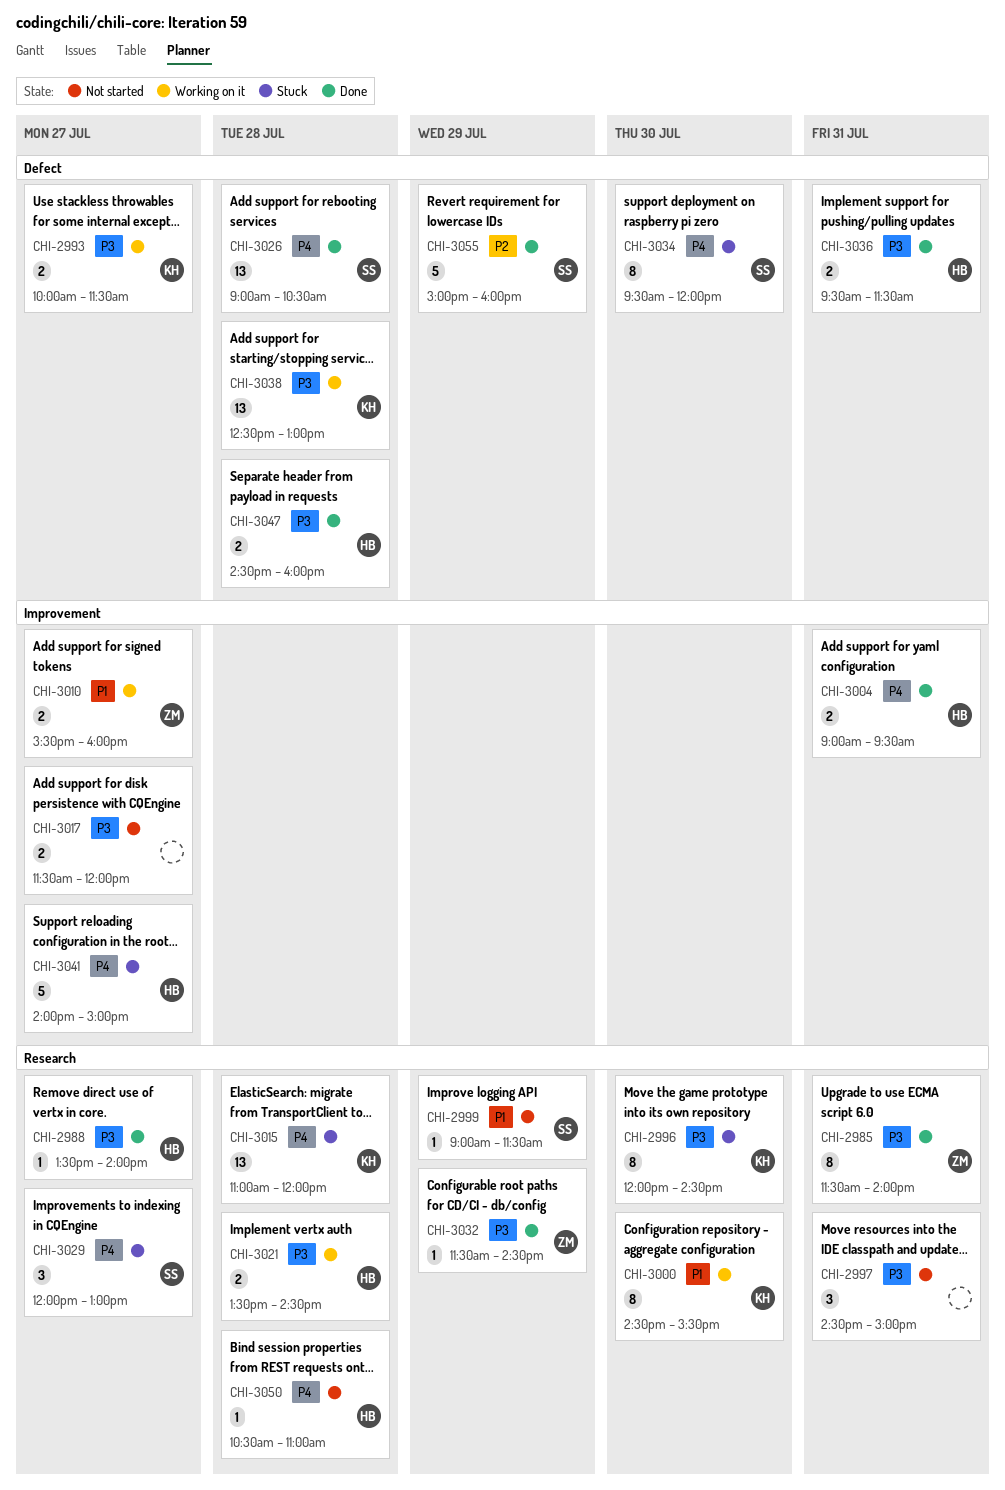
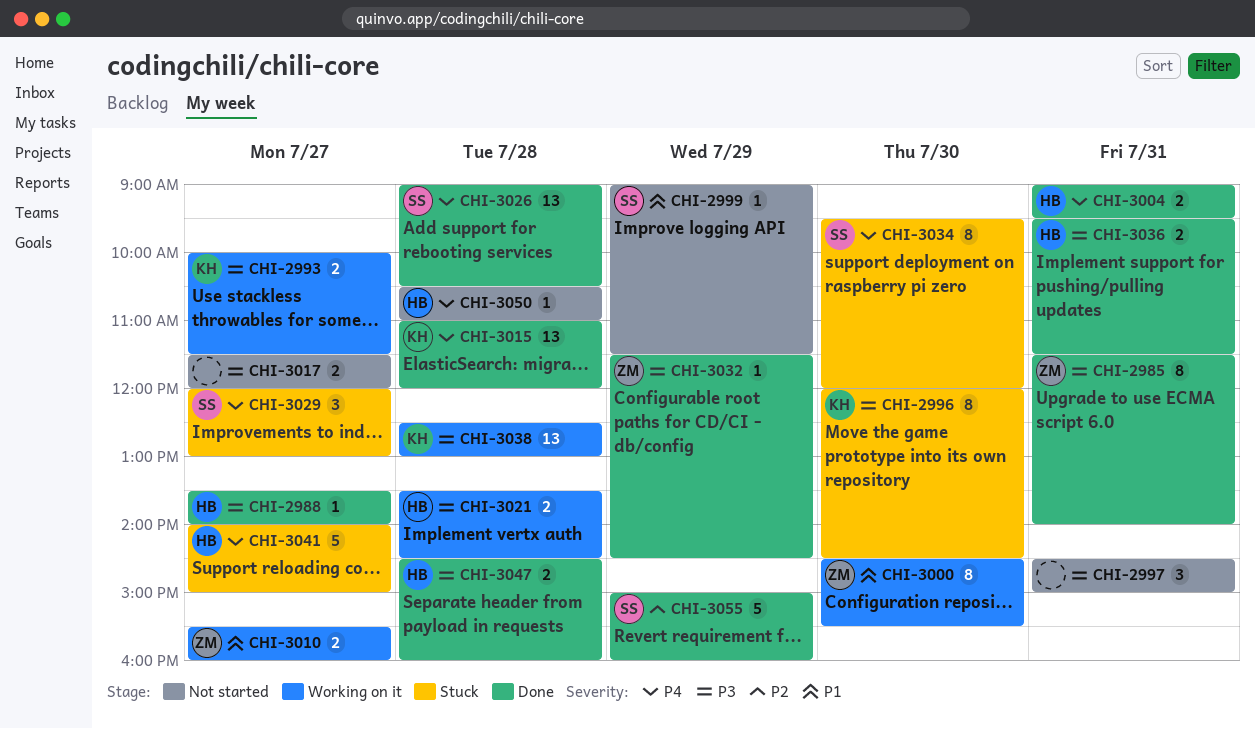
CHI-3000, owner: KH -> ZM
CHI-3015, status: Stuck -> Done

